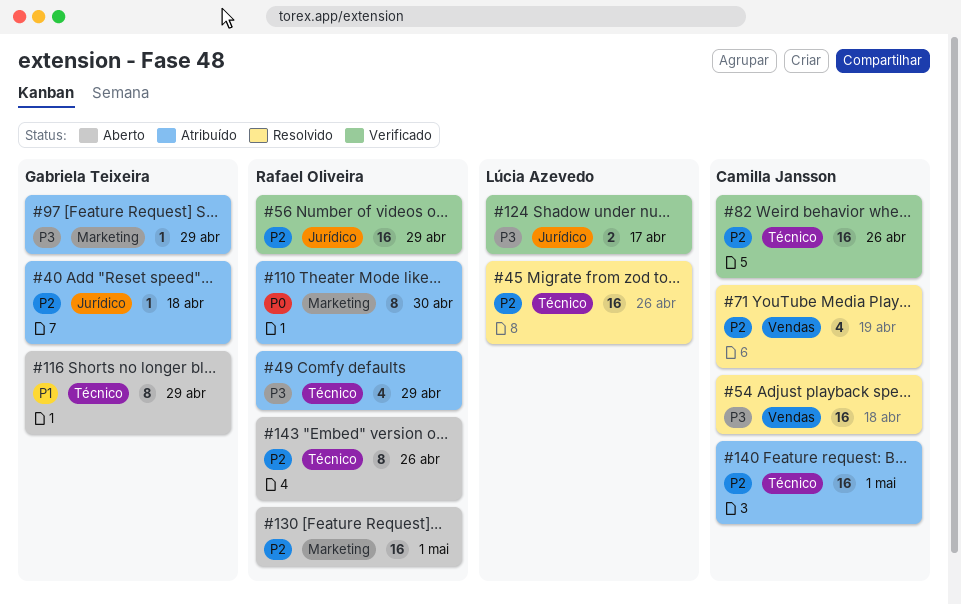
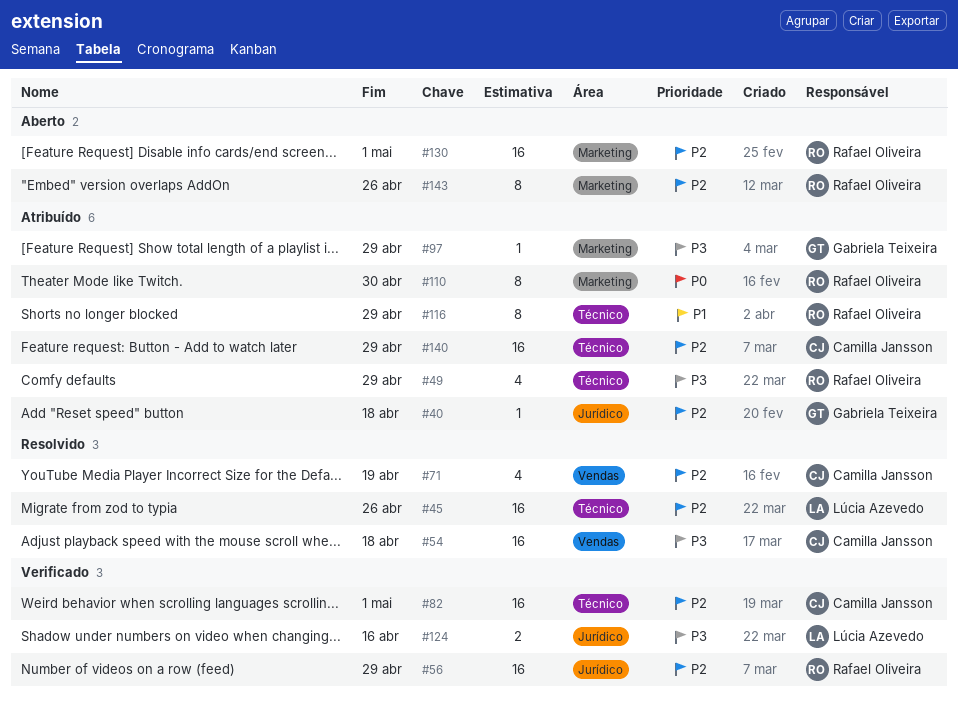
#82, due: Apr 26 -> May 1
#116, status: Aberto -> Atribuído
#116, owner: Gabriela Teixeira -> Rafael Oliveira
#124, due: Apr 17 -> Apr 16
#140, due: May 1 -> Apr 29
#143, label: Técnico -> Marketing

